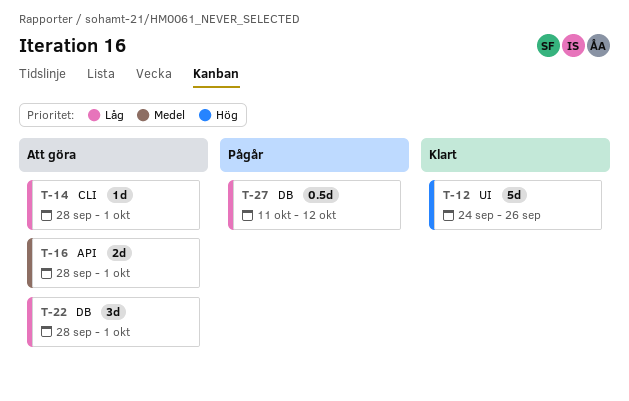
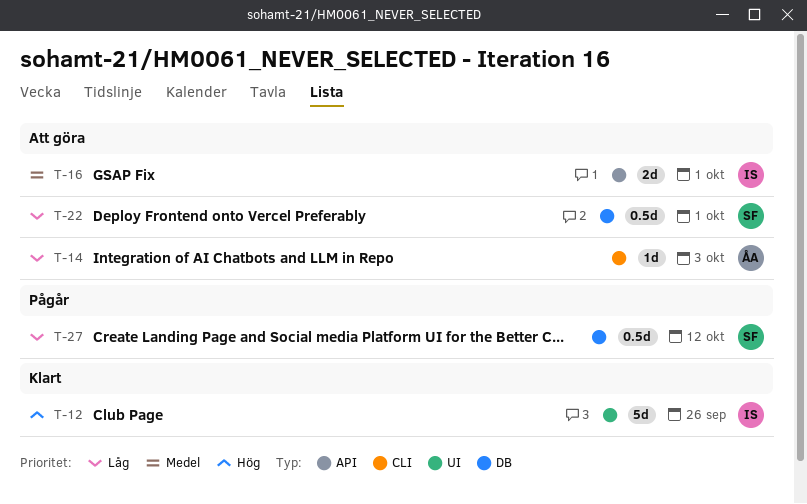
T-14, due: Oct 1 -> Oct 3
T-22, estimate: 3d -> 0.5d

